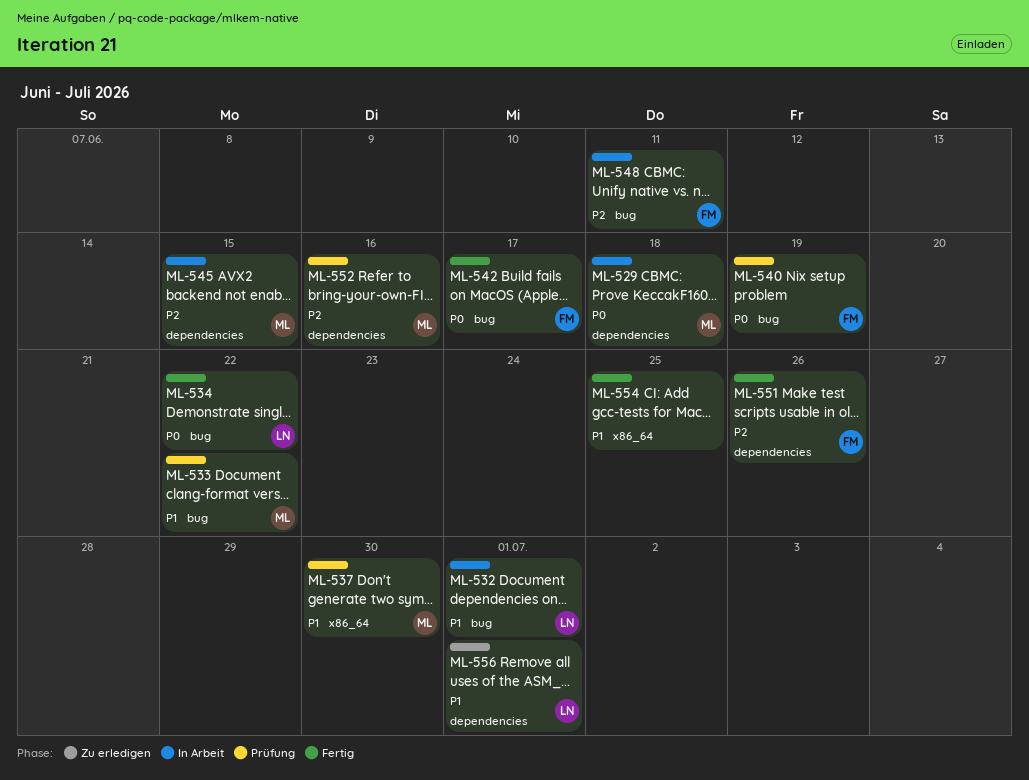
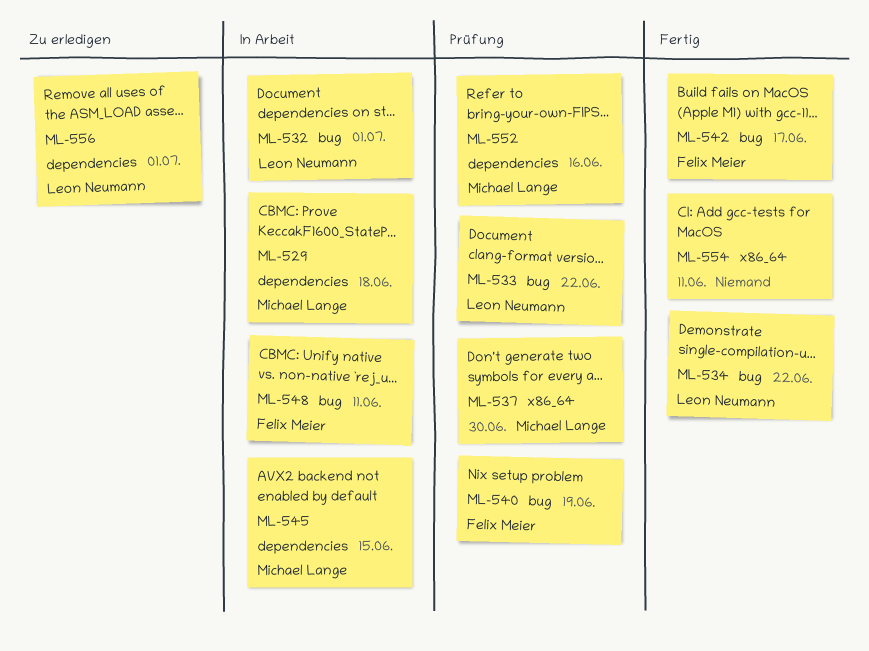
ML-533, owner: Michael Lange -> Leon Neumann
ML-551: present -> none
ML-554, due: Jun 25 -> Jun 11

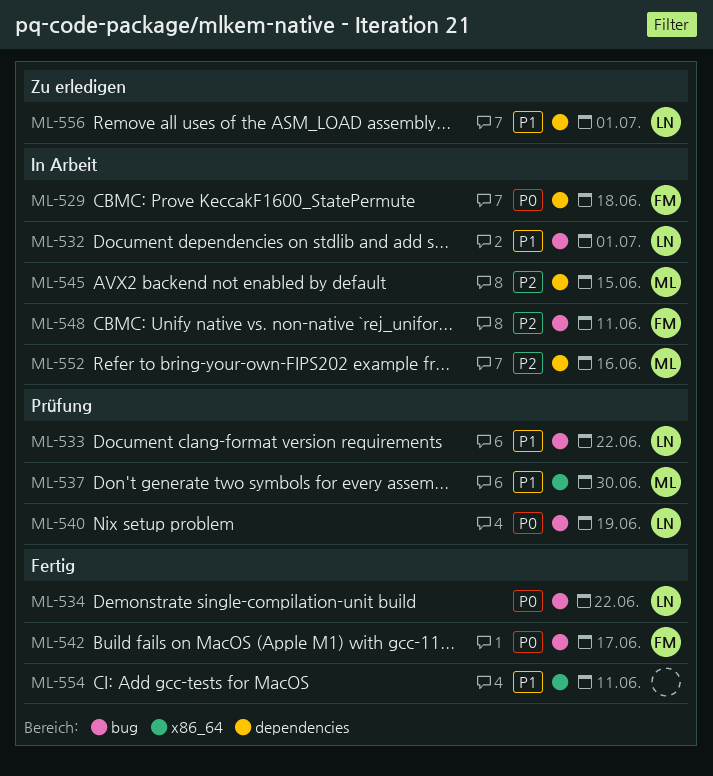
ML-529, owner: Michael Lange -> Felix Meier
ML-540, owner: Felix Meier -> Leon Neumann
ML-552, status: Prüfung -> In Arbeit

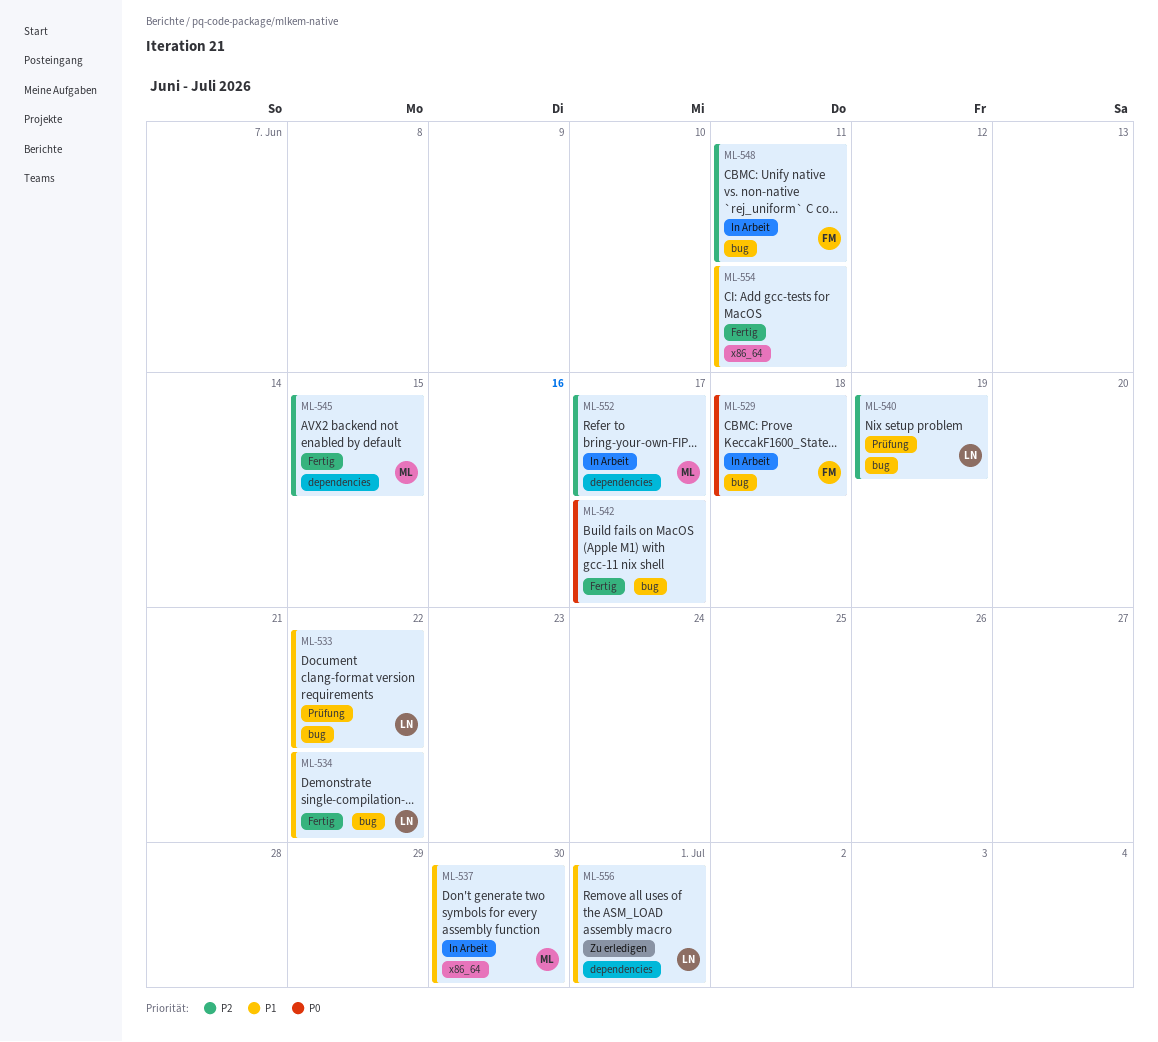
ML-529, label: dependencies -> bug
ML-532: present -> none
ML-534, priority: P0 -> P1
ML-537, status: Prüfung -> In Arbeit
ML-540, priority: P0 -> P2
ML-542, owner: FM -> none
ML-545, status: In Arbeit -> Fertig
ML-552, due: Jun 16 -> Jun 17

